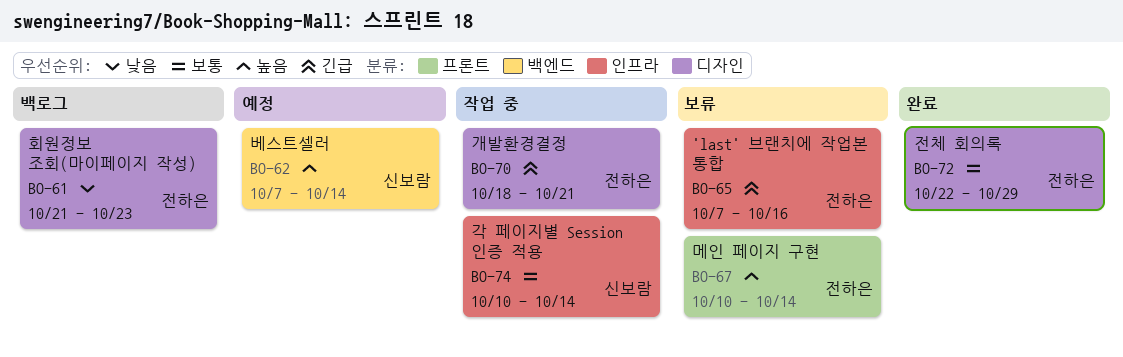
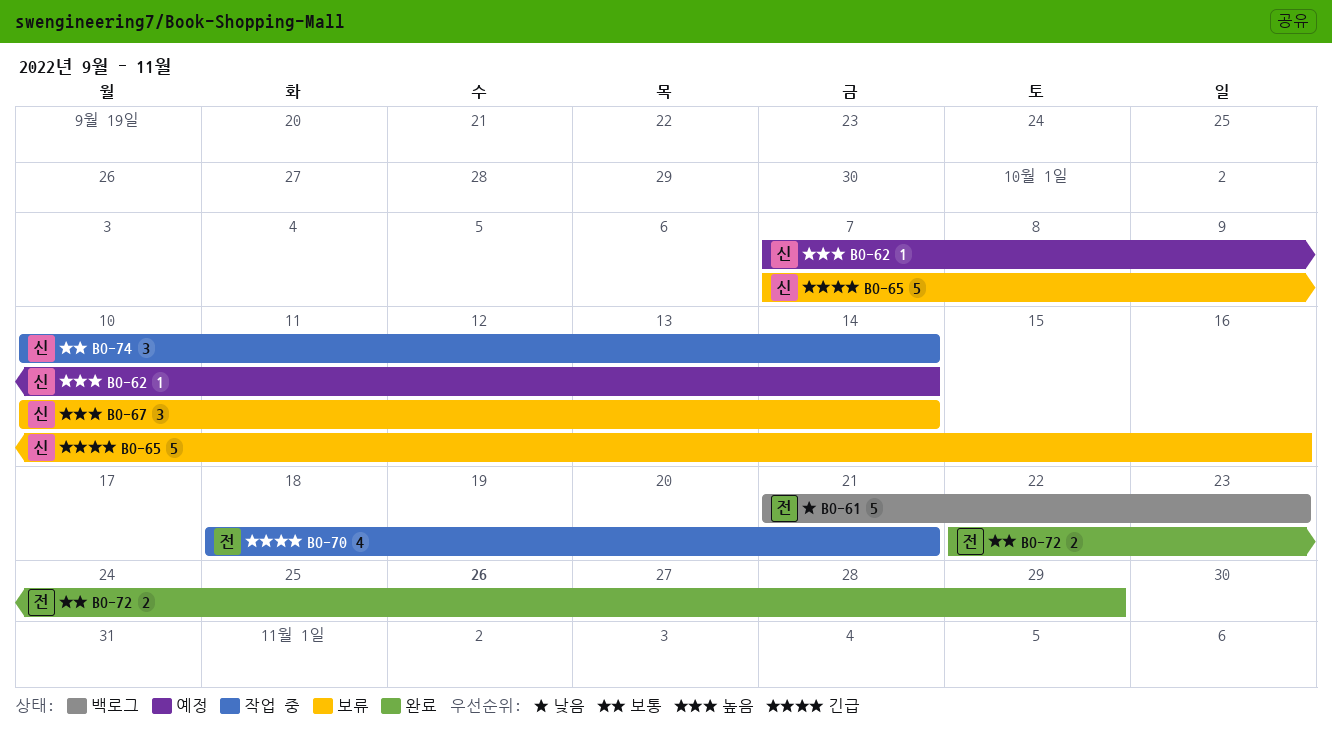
BO-65, owner: 전하은 -> 신보람
BO-67, owner: 전하은 -> 신보람

